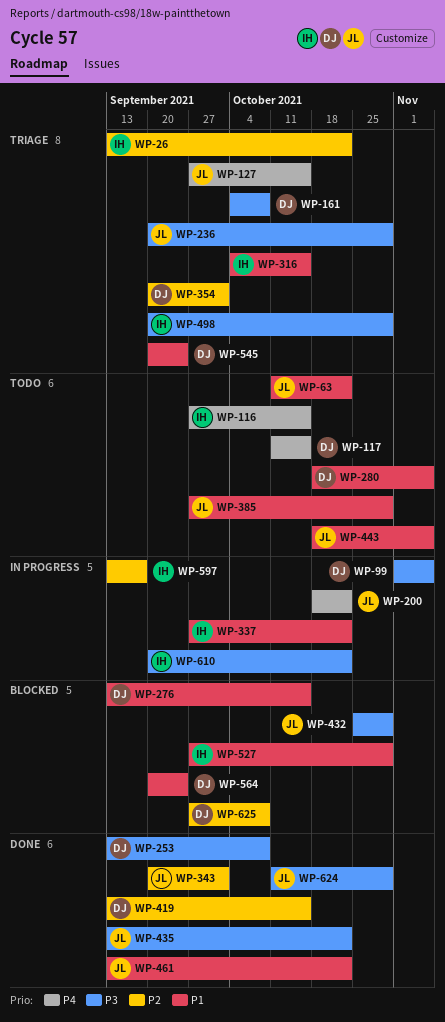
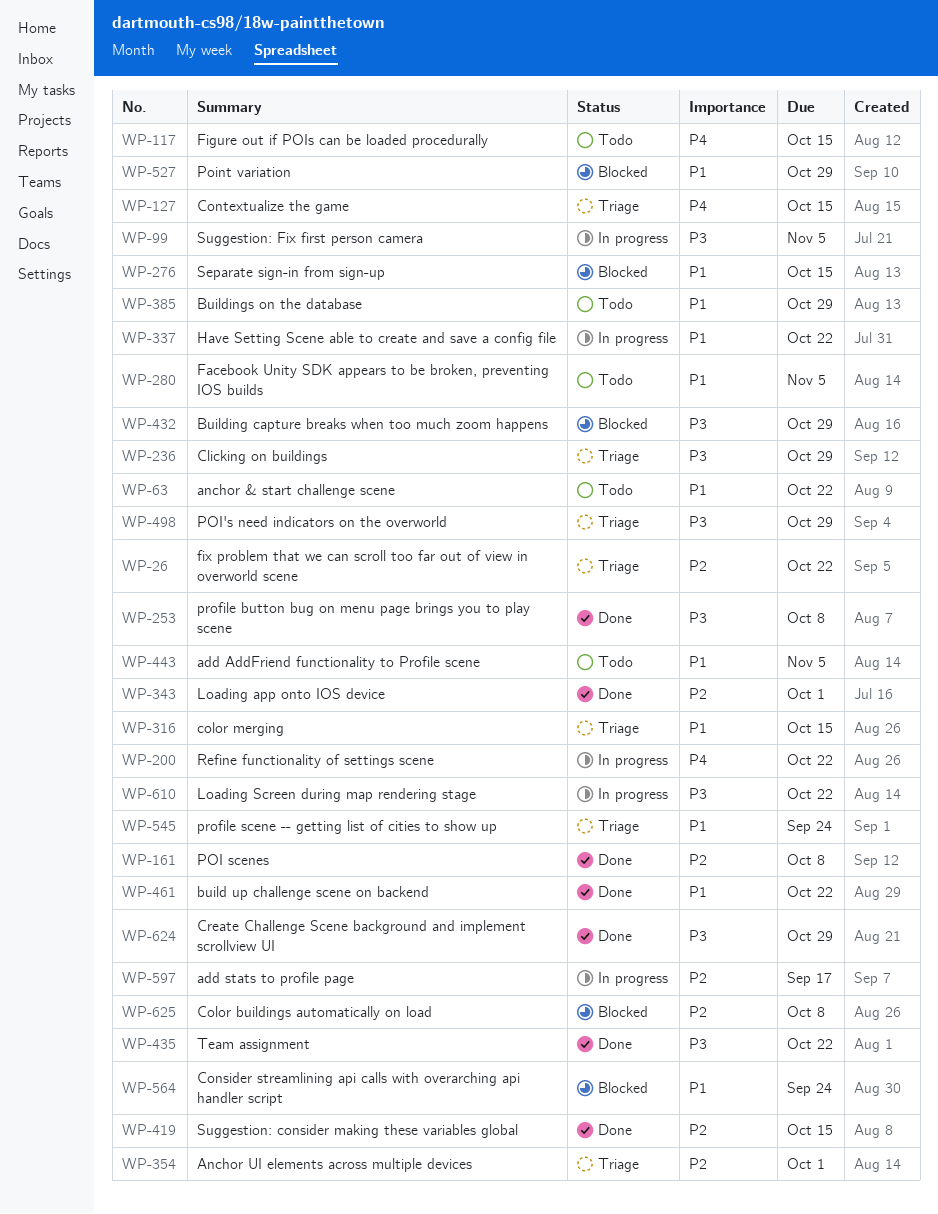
WP-116: present -> none
WP-161, status: Triage -> Done
WP-161, priority: P3 -> P2

